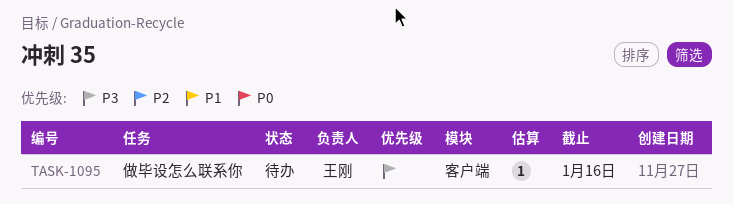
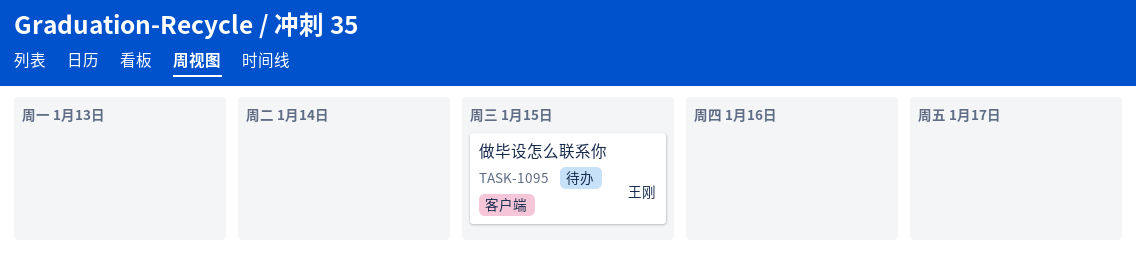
TASK-1095, due: Jan 16 -> Jan 15

